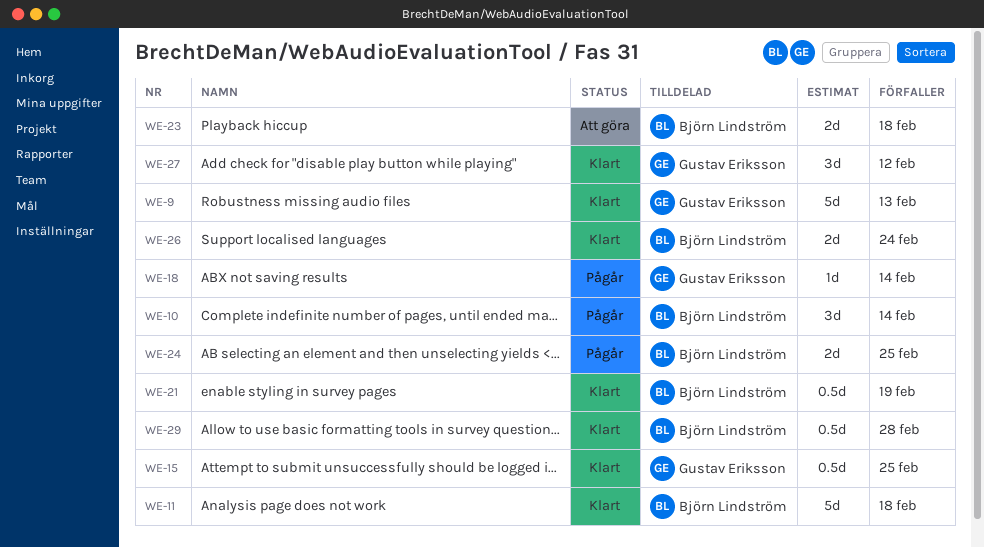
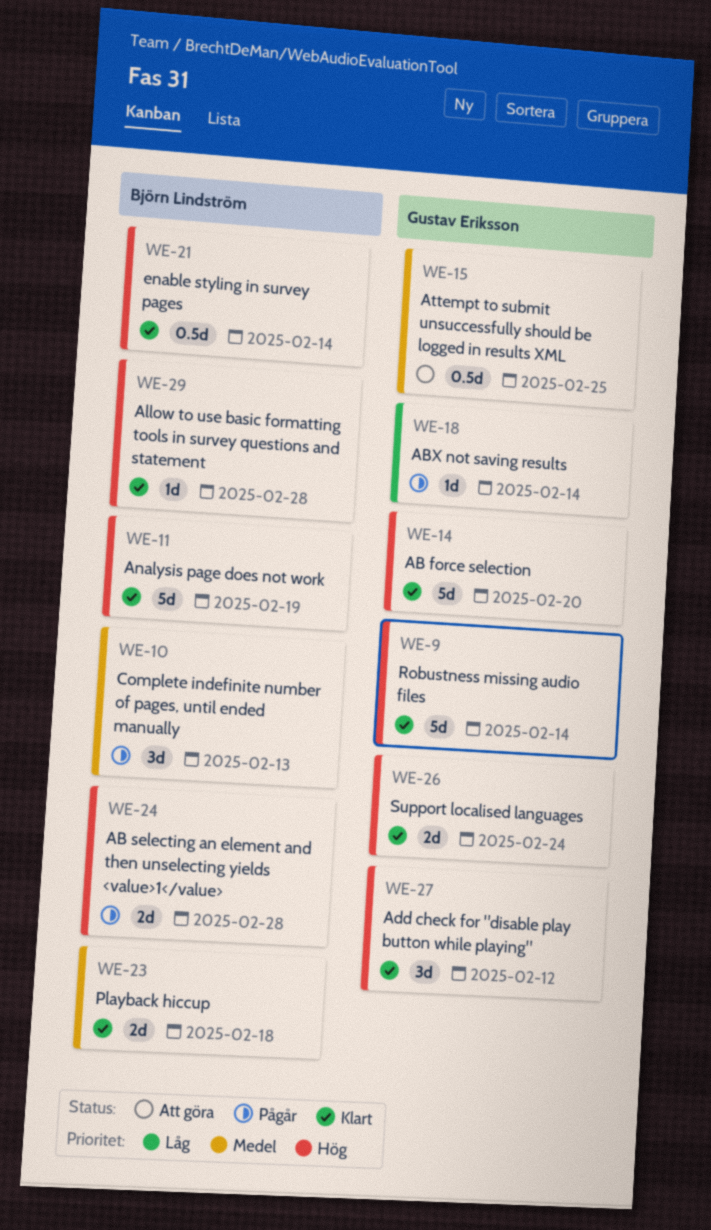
WE-9, due: Feb 13 -> Feb 14
WE-10, due: Feb 14 -> Feb 13
WE-11, due: Feb 18 -> Feb 19
WE-14: none -> present
WE-15, status: Klart -> Att göra
WE-21, due: Feb 19 -> Feb 14
WE-23, status: Att göra -> Klart
WE-24, due: Feb 25 -> Feb 28
WE-26, owner: Björn Lindström -> Gustav Eriksson
WE-29, estimate: 0.5d -> 1d

